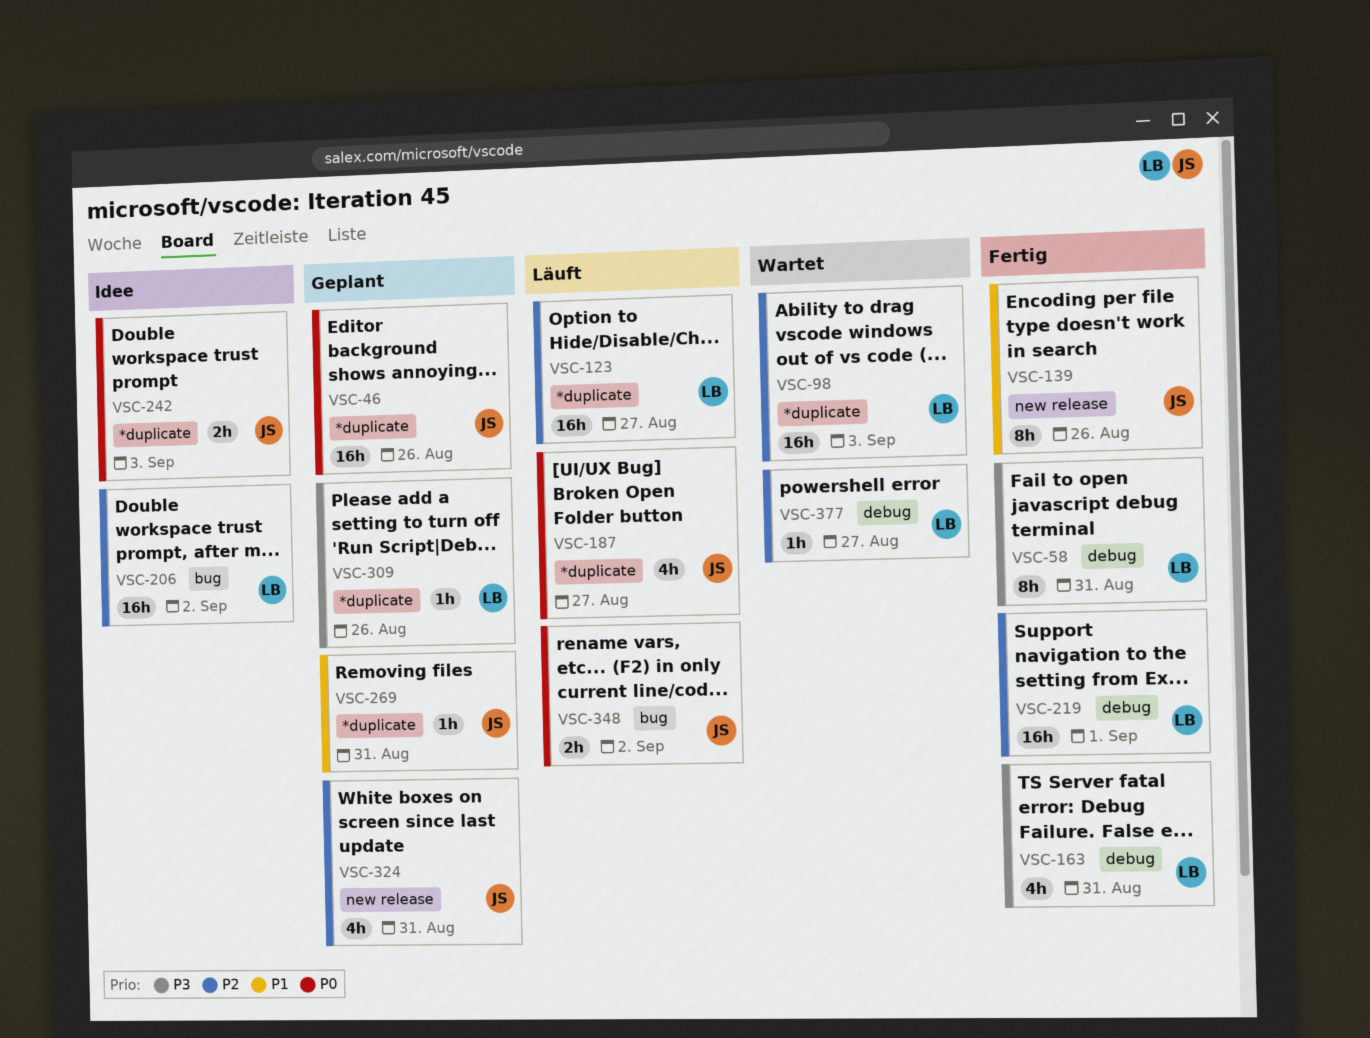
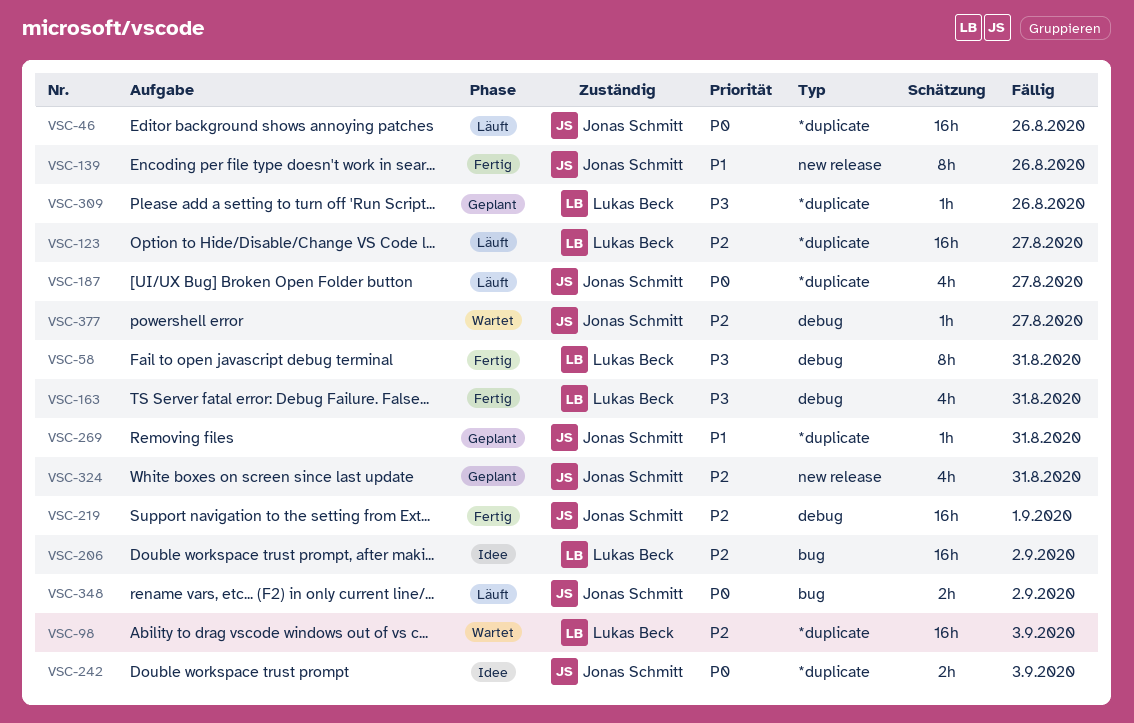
VSC-46, status: Geplant -> Läuft
VSC-219, owner: Lukas Beck -> Jonas Schmitt
VSC-377, owner: Lukas Beck -> Jonas Schmitt

